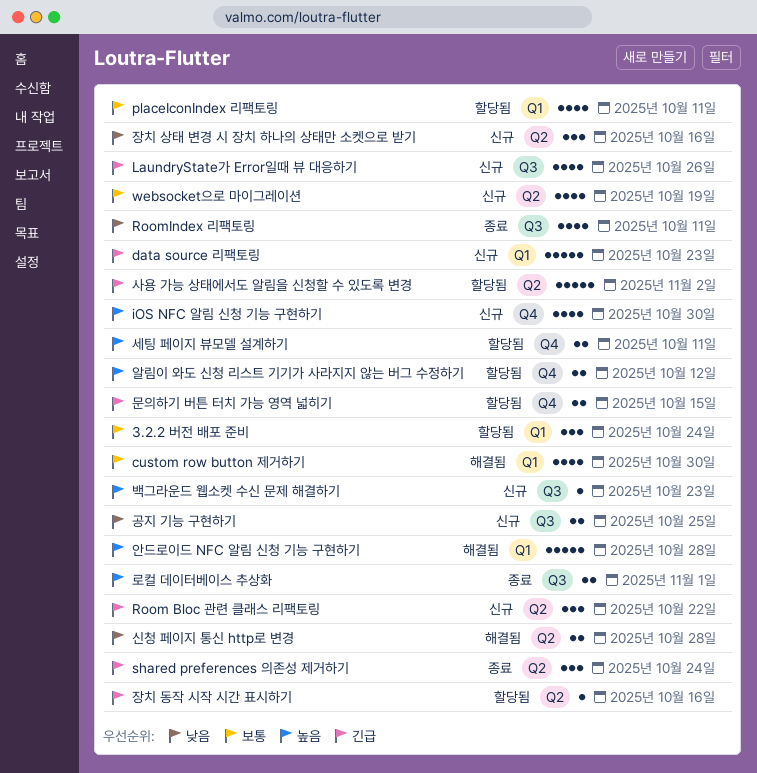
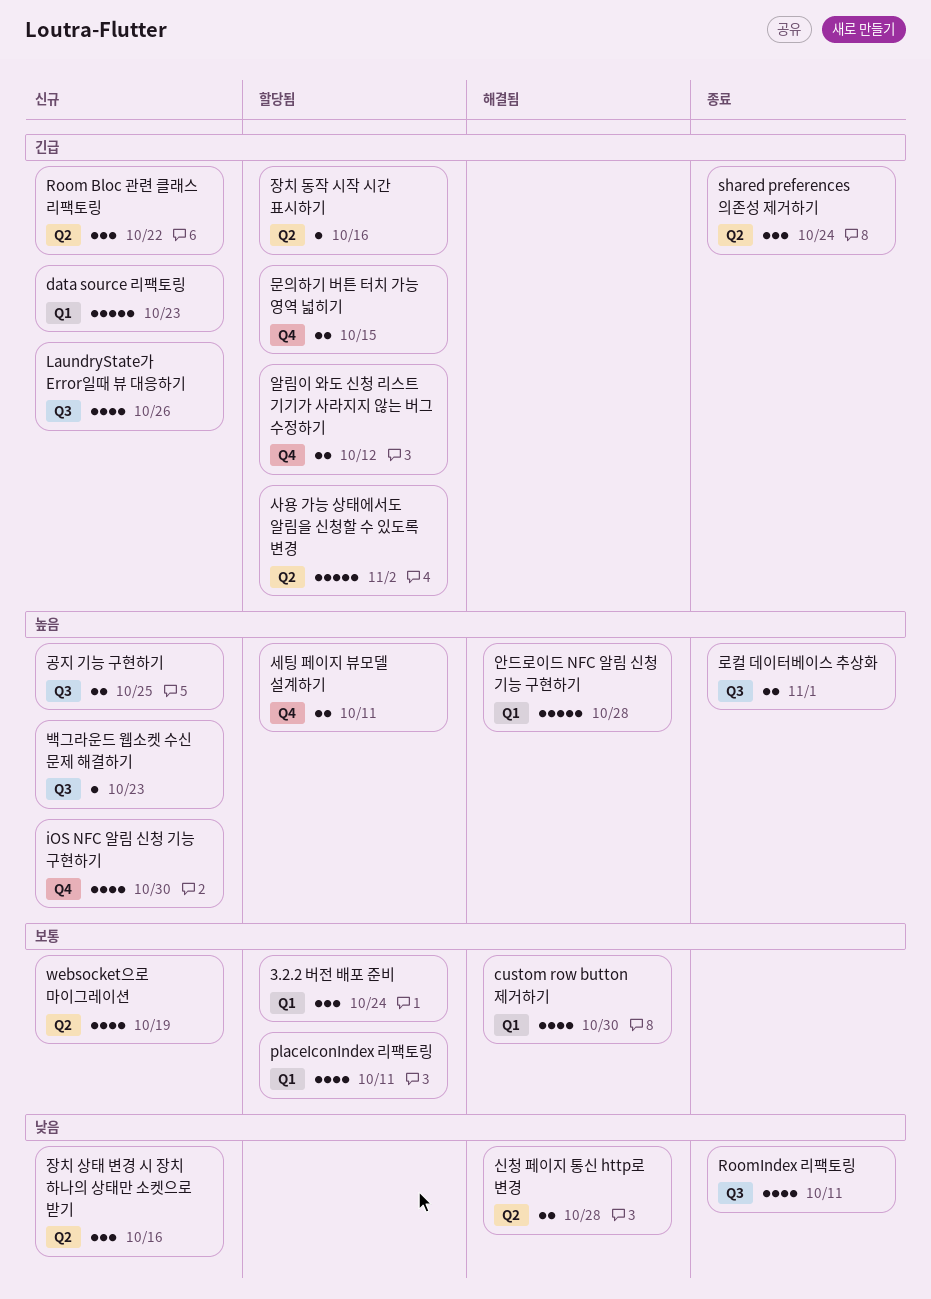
공지 기능 구현하기, priority: 낮음 -> 높음
알림이 와도 신청 리스트 기기가 사라지지 않는 버그 수정하기, priority: 높음 -> 긴급

